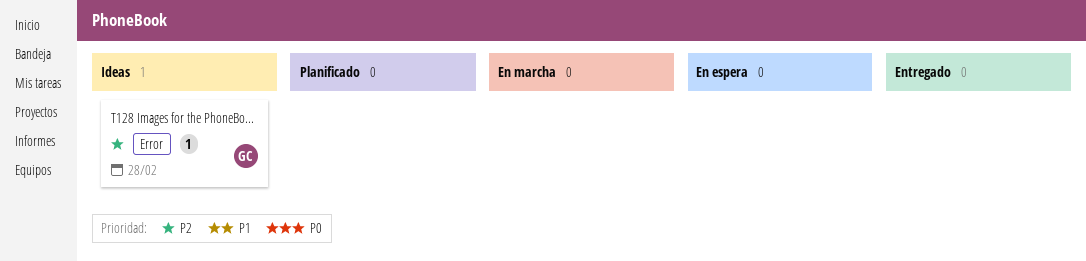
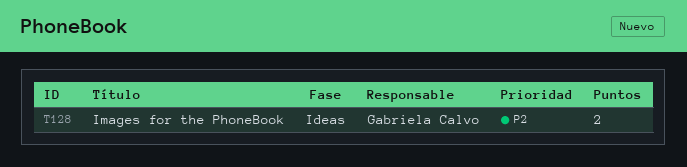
T128, estimate: 1 -> 2

